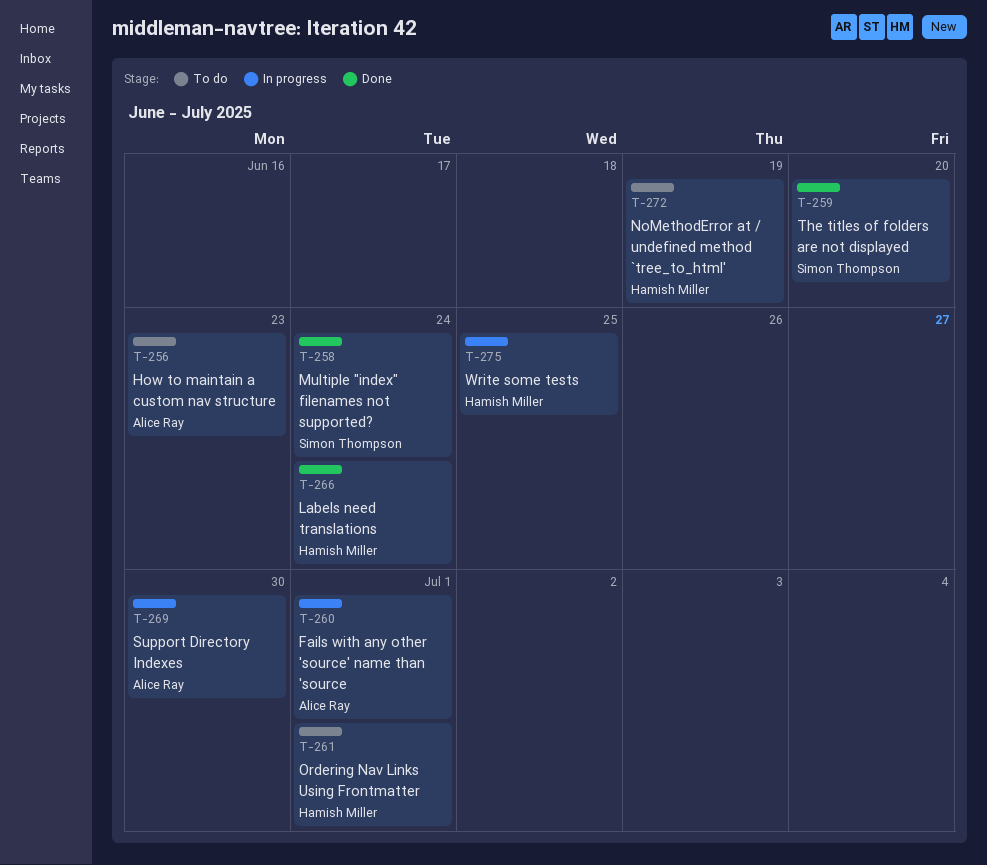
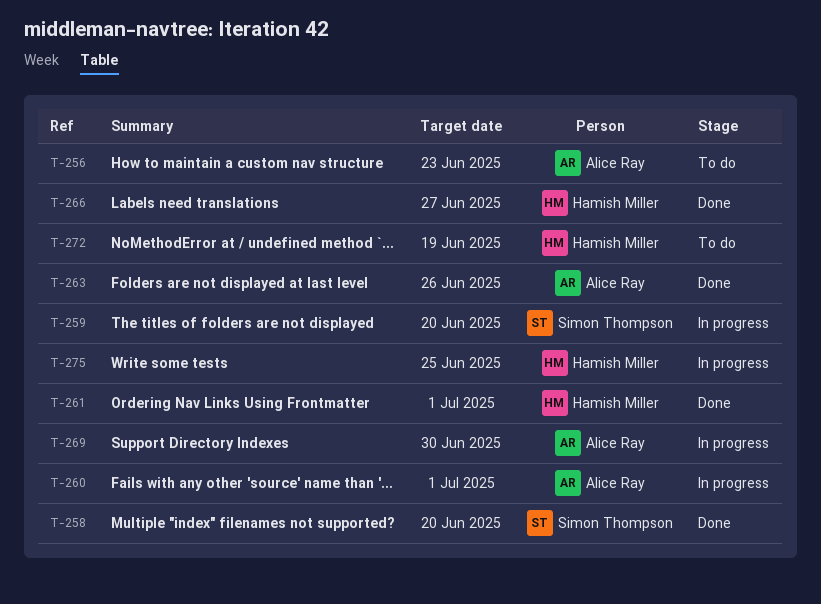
T-258, due: Jun 24 -> Jun 20
T-259, status: Done -> In progress
T-261, status: To do -> Done
T-263: none -> present
T-266, due: Jun 24 -> Jun 27

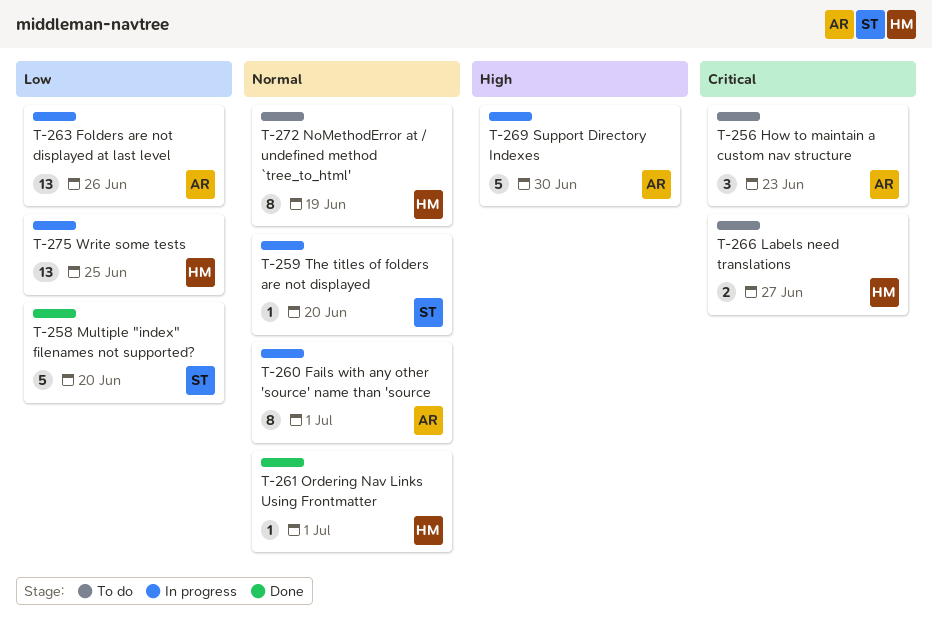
T-263, status: Done -> In progress
T-266, status: Done -> To do

